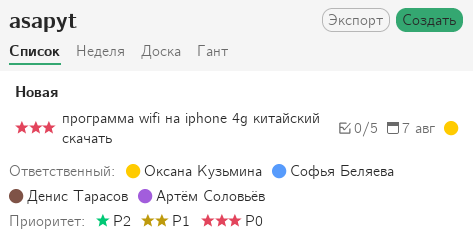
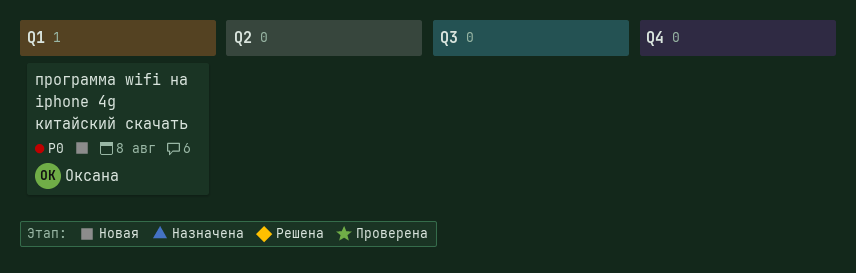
программа wifi на iphone 4g китайский скачать, due: Aug 7 -> Aug 8

